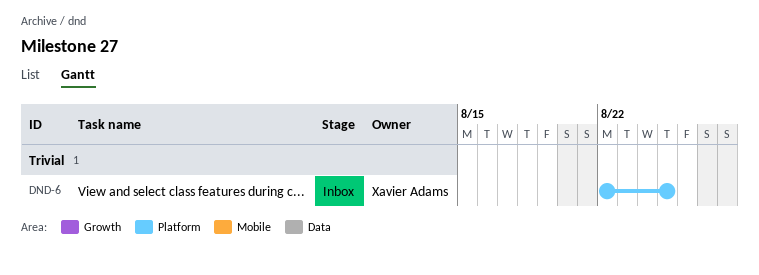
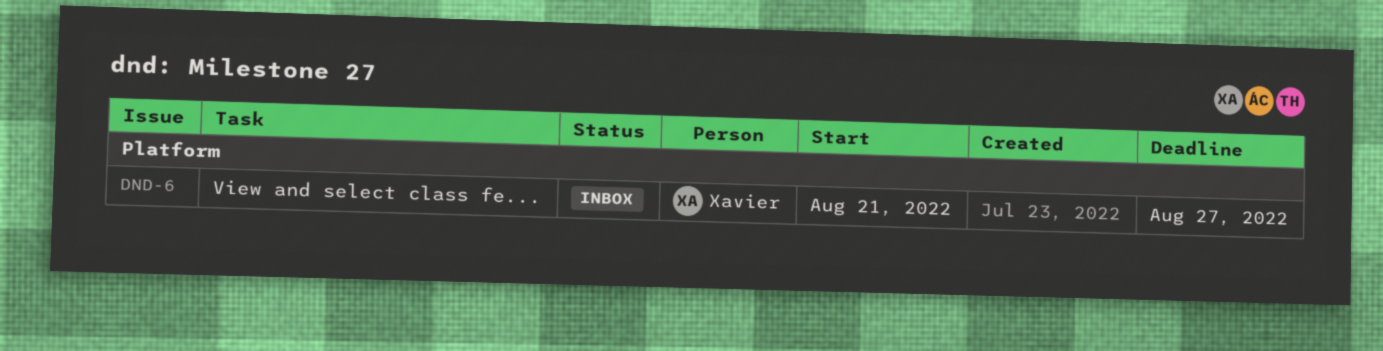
DND-6, start: Aug 22 -> Aug 21
DND-6, due: Aug 25 -> Aug 27

